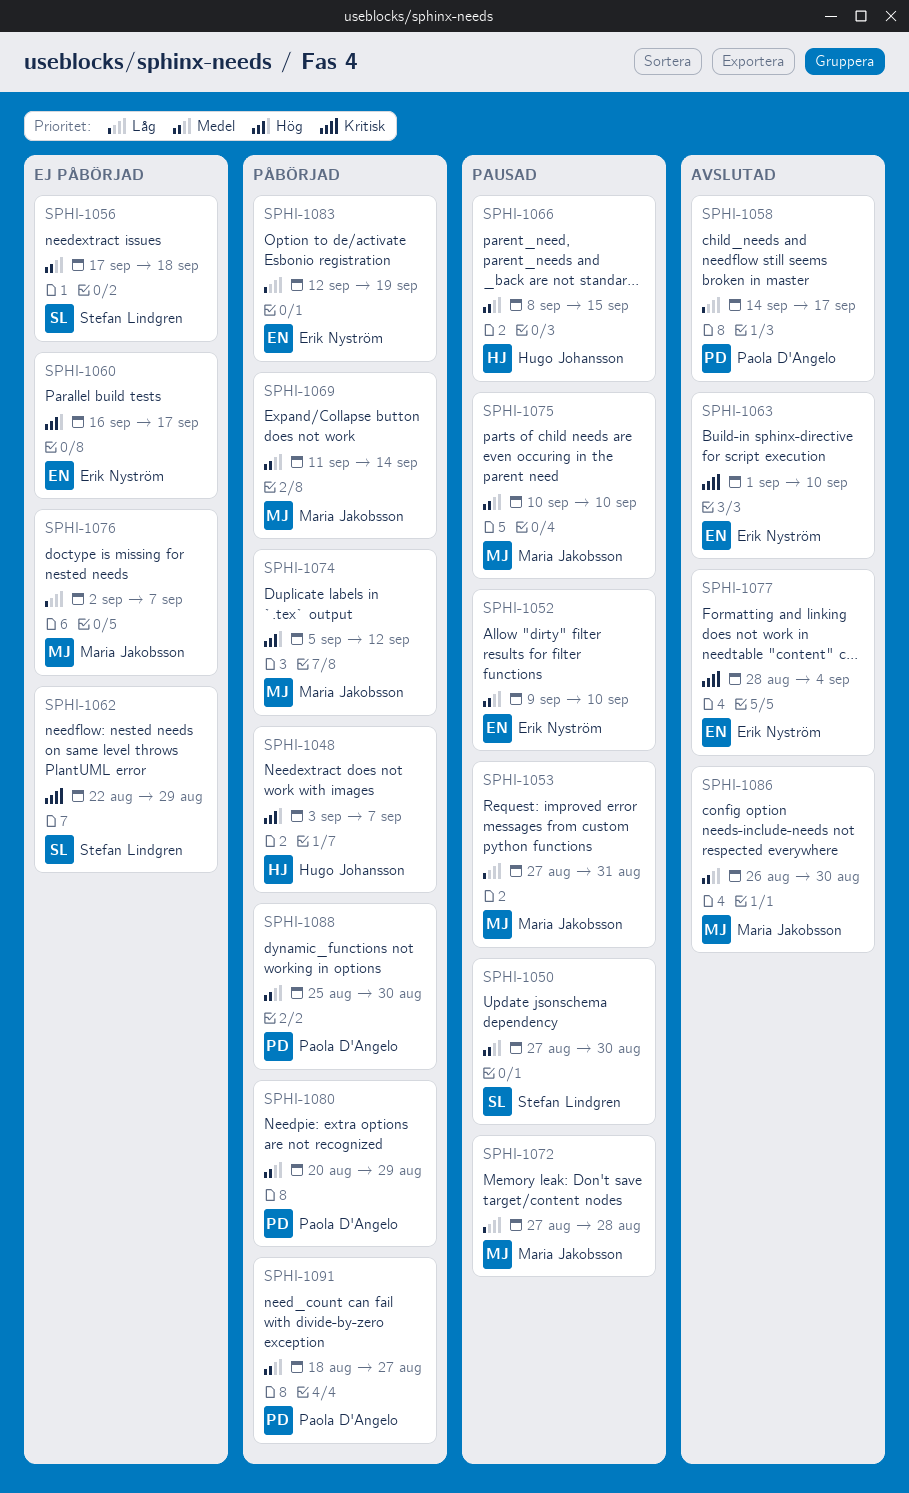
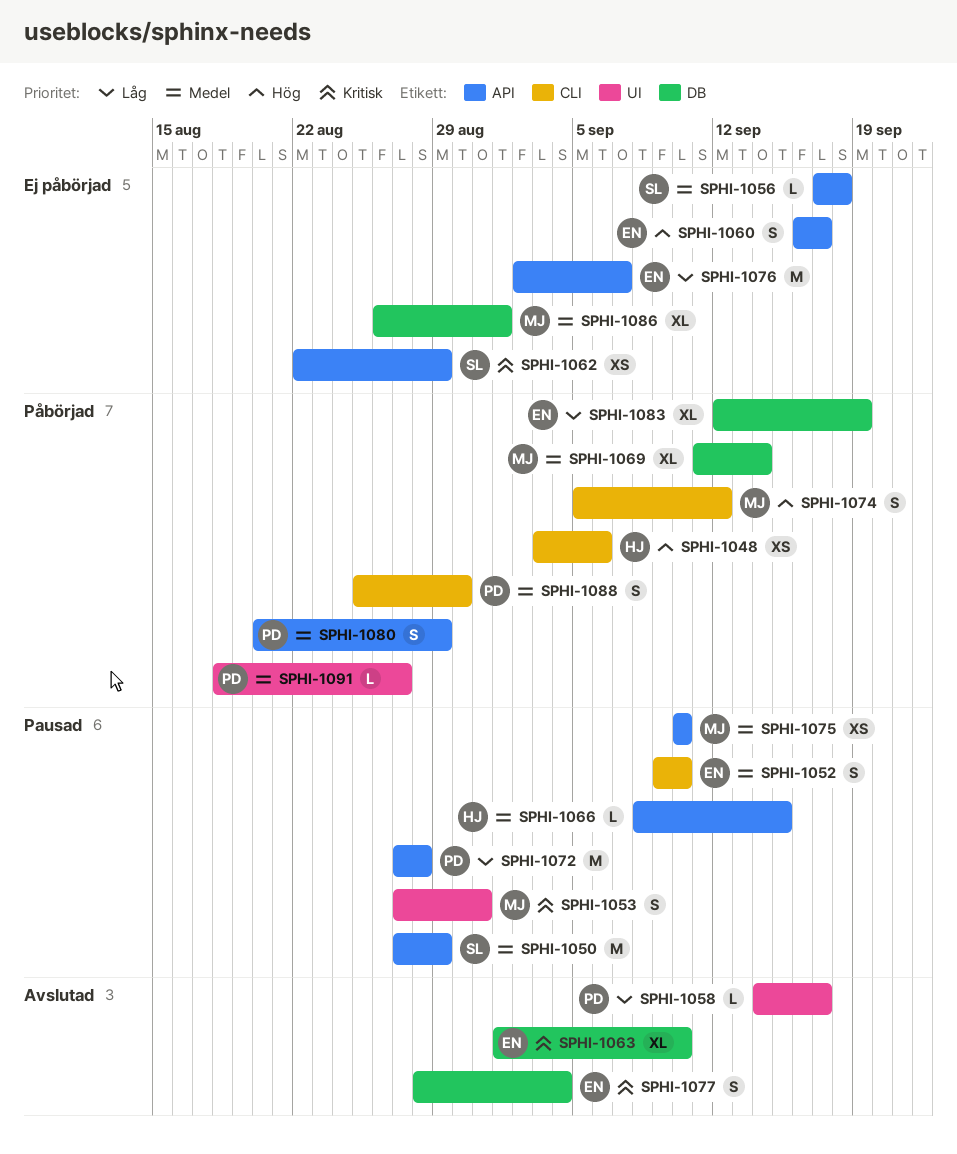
SPHI-1048, due: Sep 7 -> Sep 6
SPHI-1050, due: Aug 30 -> Aug 29
SPHI-1053, priority: Låg -> Kritisk
SPHI-1072, owner: Maria Jakobsson -> Paola D'Angelo
SPHI-1076, owner: Maria Jakobsson -> Erik Nyström
SPHI-1086, status: Avslutad -> Ej påbörjad
SPHI-1086, due: Aug 30 -> Sep 1

